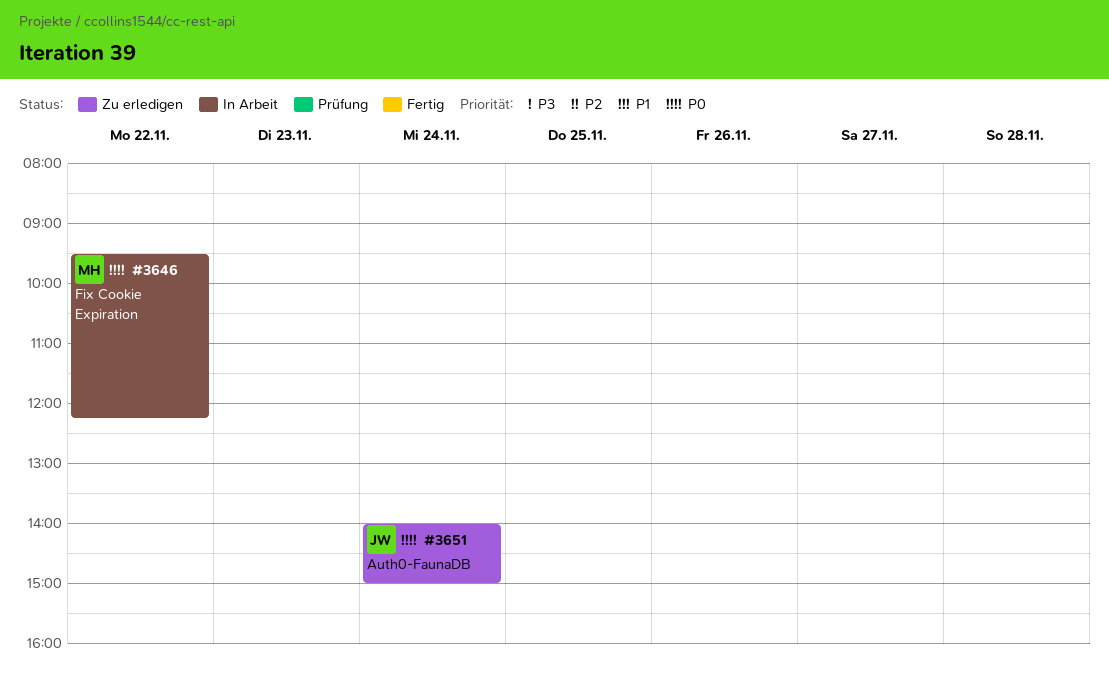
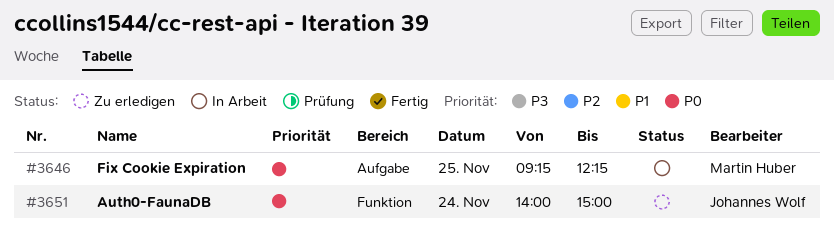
#3646, day: Nov 22 -> Nov 25
#3646, begins: 09:30 -> 09:15

